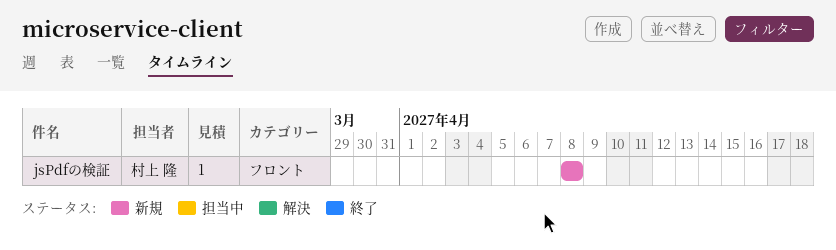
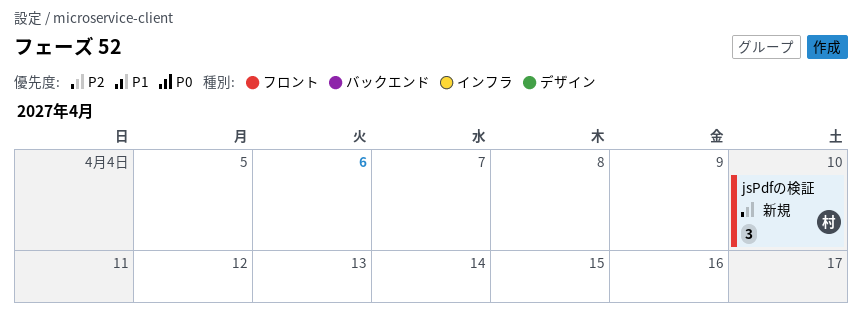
jsPdfの検証, estimate: 1 -> 3
jsPdfの検証, due: Apr 8 -> Apr 10

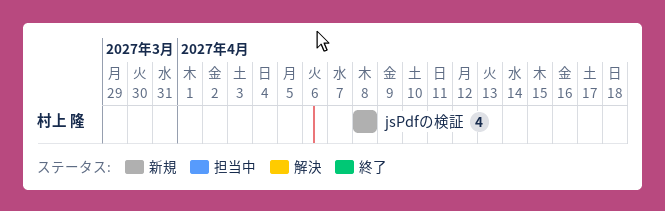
jsPdfの検証, estimate: 3 -> 4
jsPdfの検証, due: Apr 10 -> Apr 8

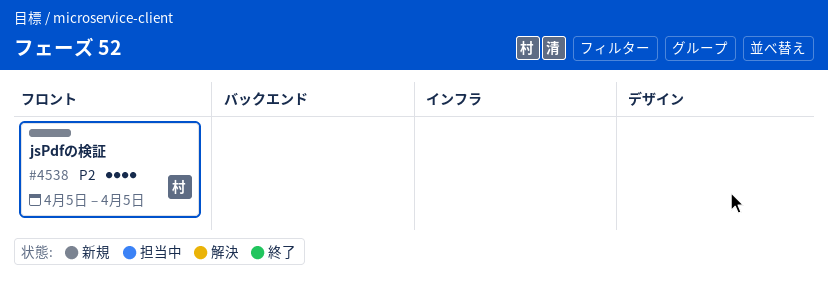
jsPdfの検証, start: Apr 8 -> Apr 5
jsPdfの検証, due: Apr 8 -> Apr 5

